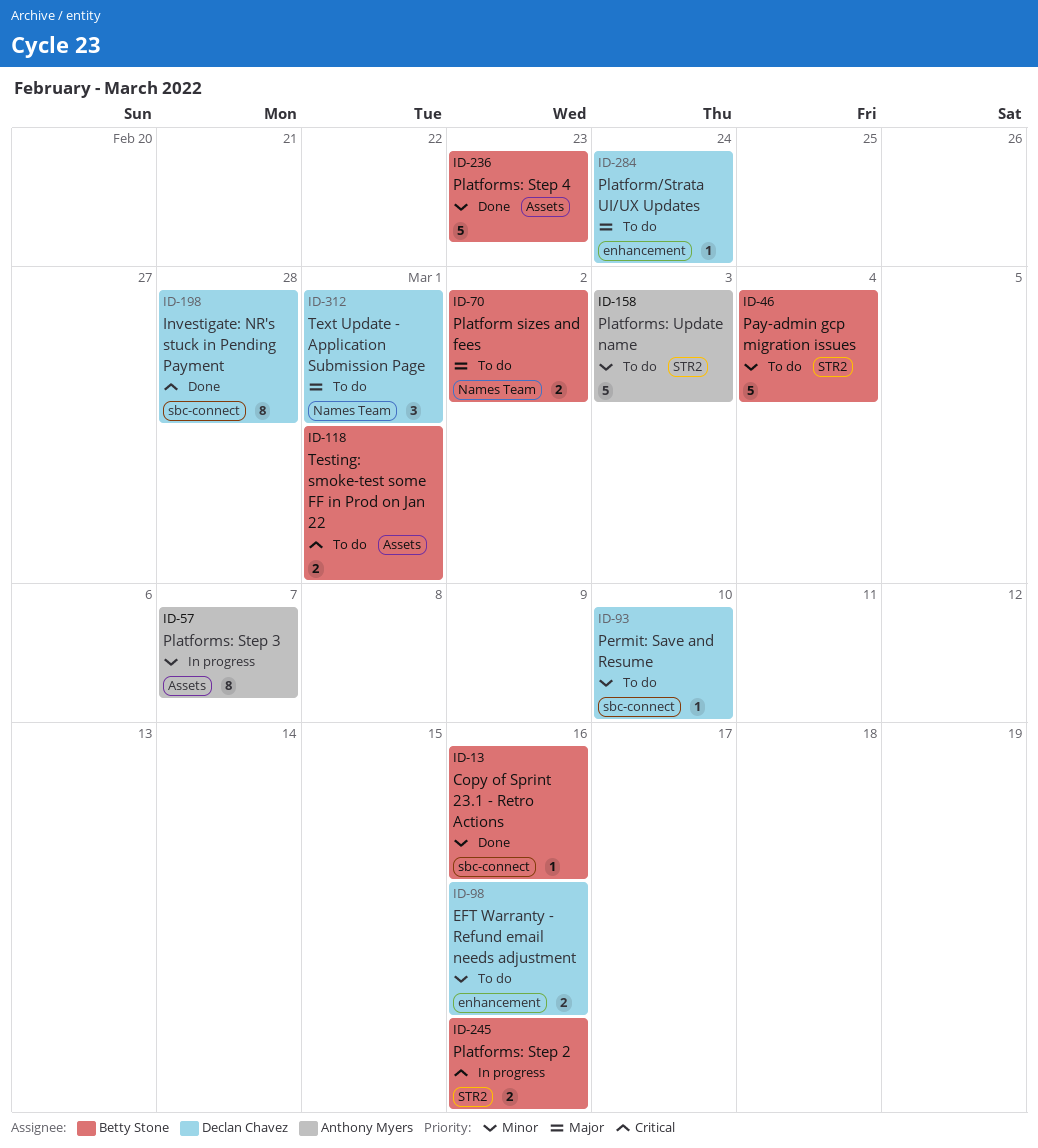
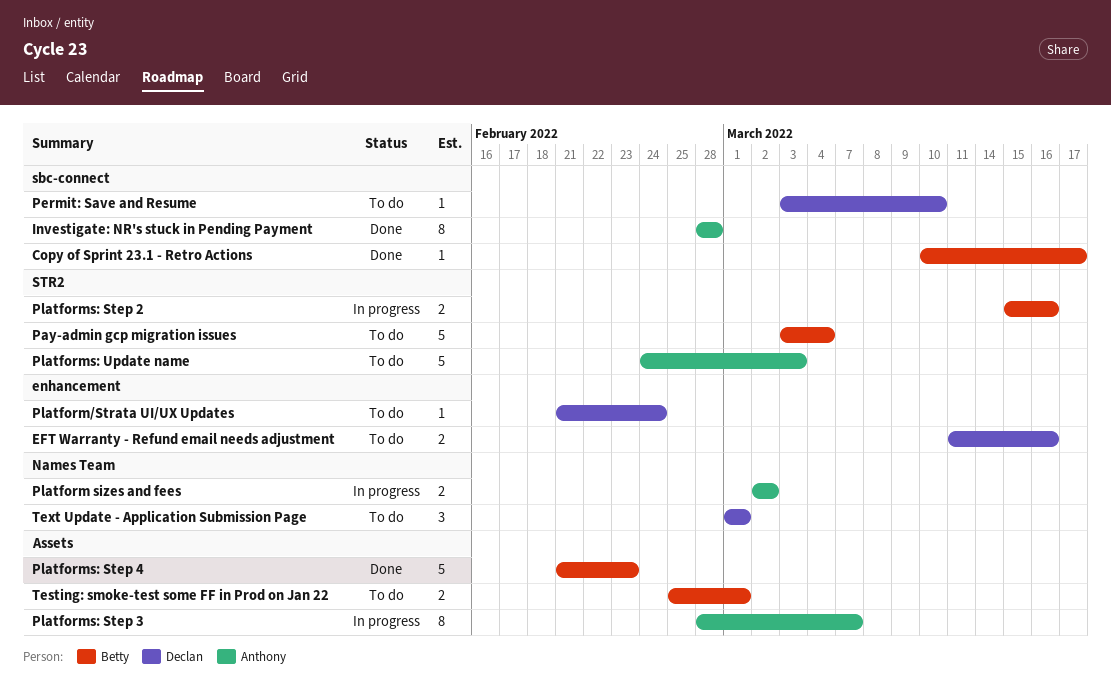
Copy of Sprint 23.1 - Retro Actions, due: Mar 16 -> Mar 17
Investigate: NR's stuck in Pending Payment, owner: Declan Chavez -> Anthony Myers
Platform sizes and fees, status: To do -> In progress
Platform sizes and fees, owner: Betty Stone -> Anthony Myers

